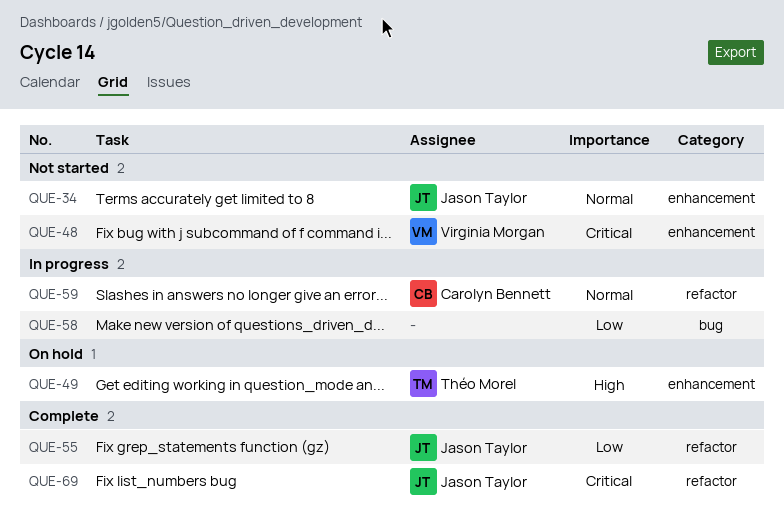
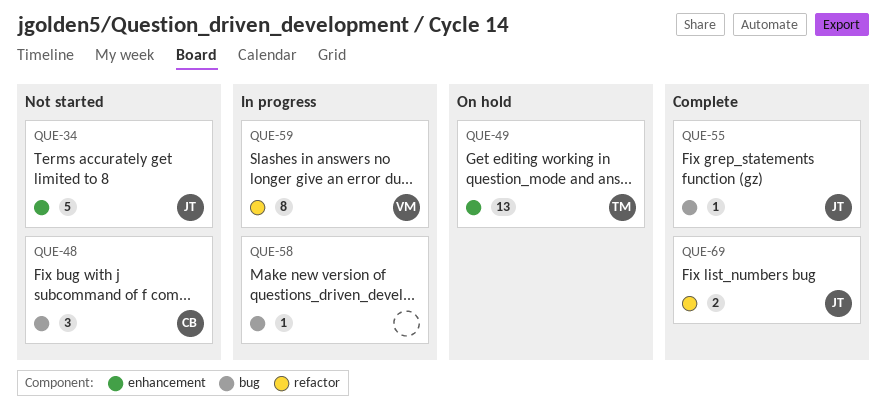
QUE-48, owner: Virginia Morgan -> Carolyn Bennett
QUE-48, label: enhancement -> bug
QUE-55, label: refactor -> bug
QUE-59, owner: Carolyn Bennett -> Virginia Morgan

